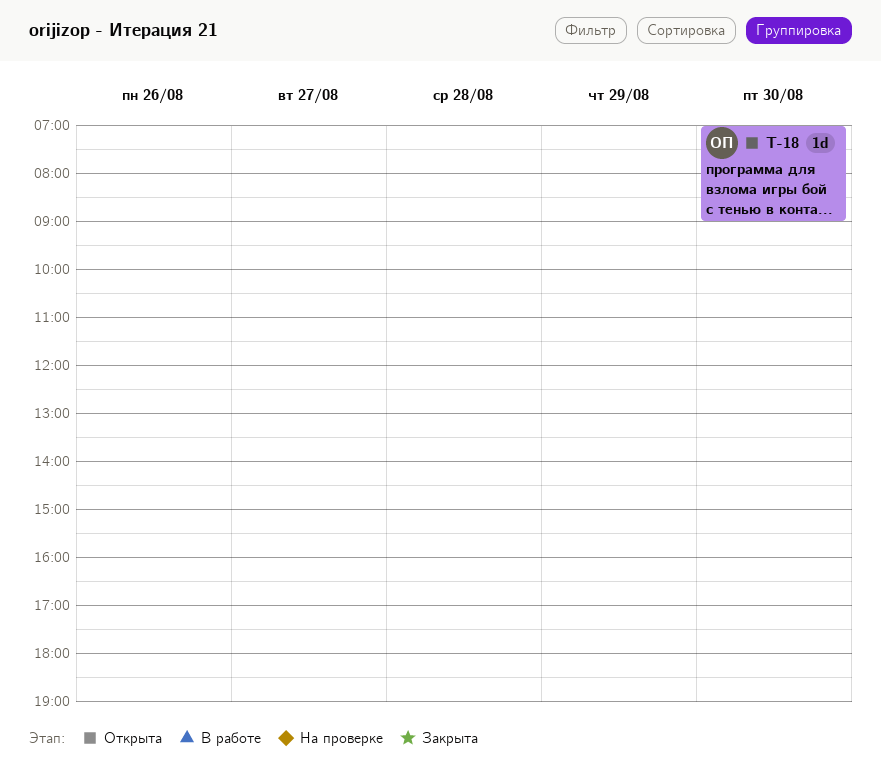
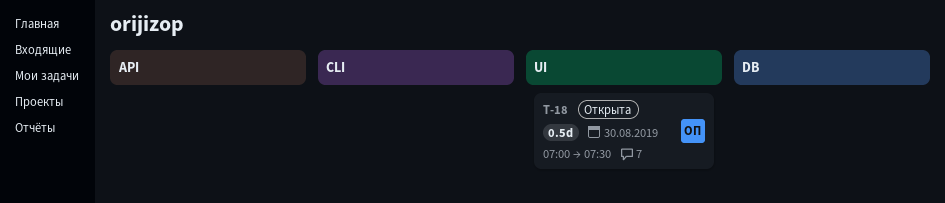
T-18, estimate: 1d -> 0.5d
T-18, ends: 09:00 -> 07:30

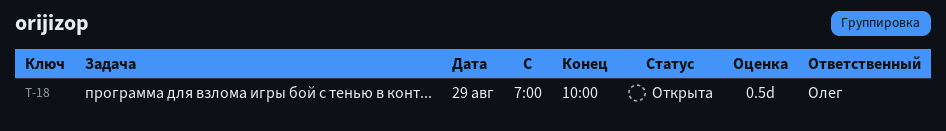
T-18, day: Aug 30 -> Aug 29
T-18, ends: 07:30 -> 10:00

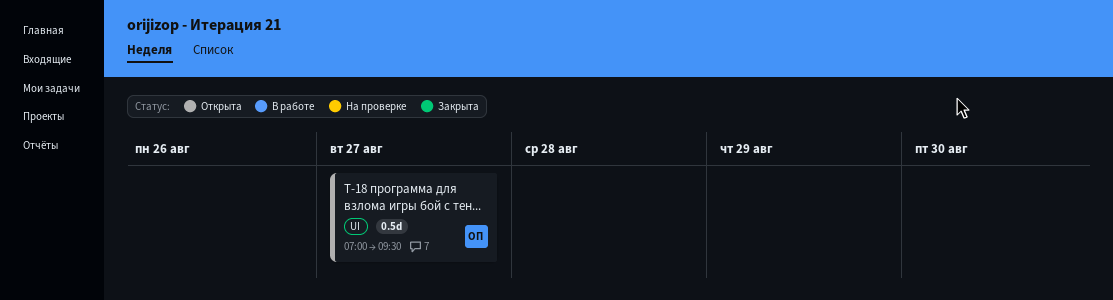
T-18, day: Aug 29 -> Aug 27
T-18, ends: 10:00 -> 09:30

